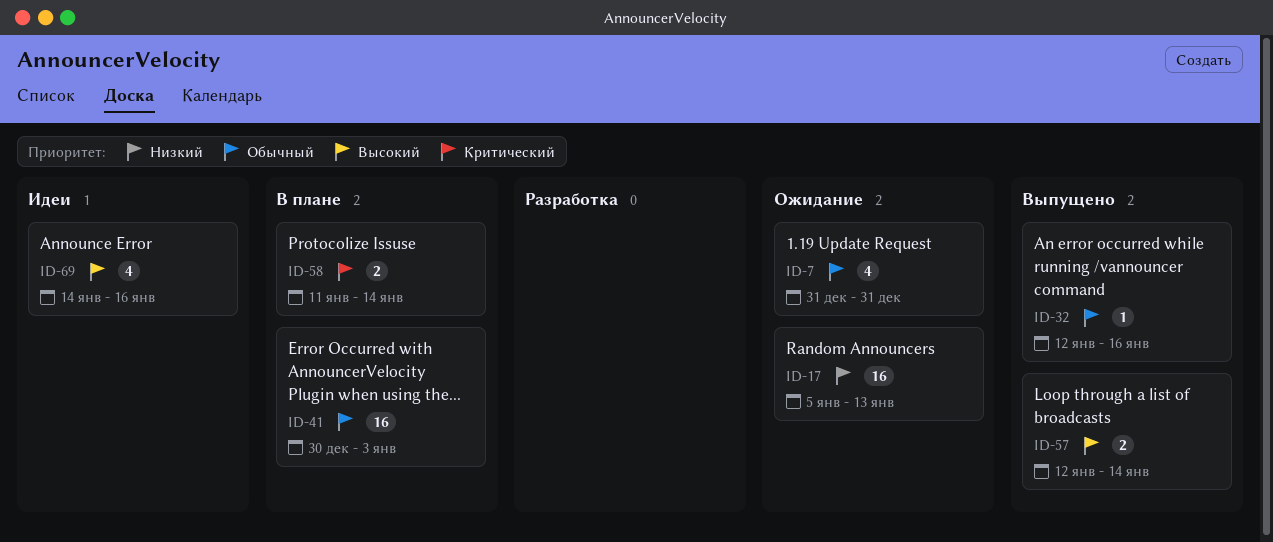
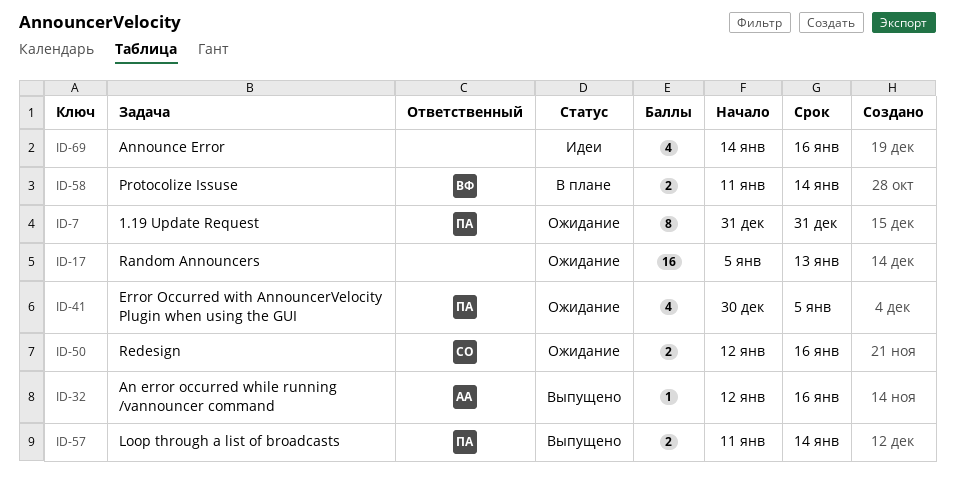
ID-7, estimate: 4 -> 8
ID-41, status: В плане -> Ожидание
ID-41, estimate: 16 -> 4
ID-41, due: Jan 3 -> Jan 5
ID-50: none -> present
ID-57, start: Jan 12 -> Jan 11

